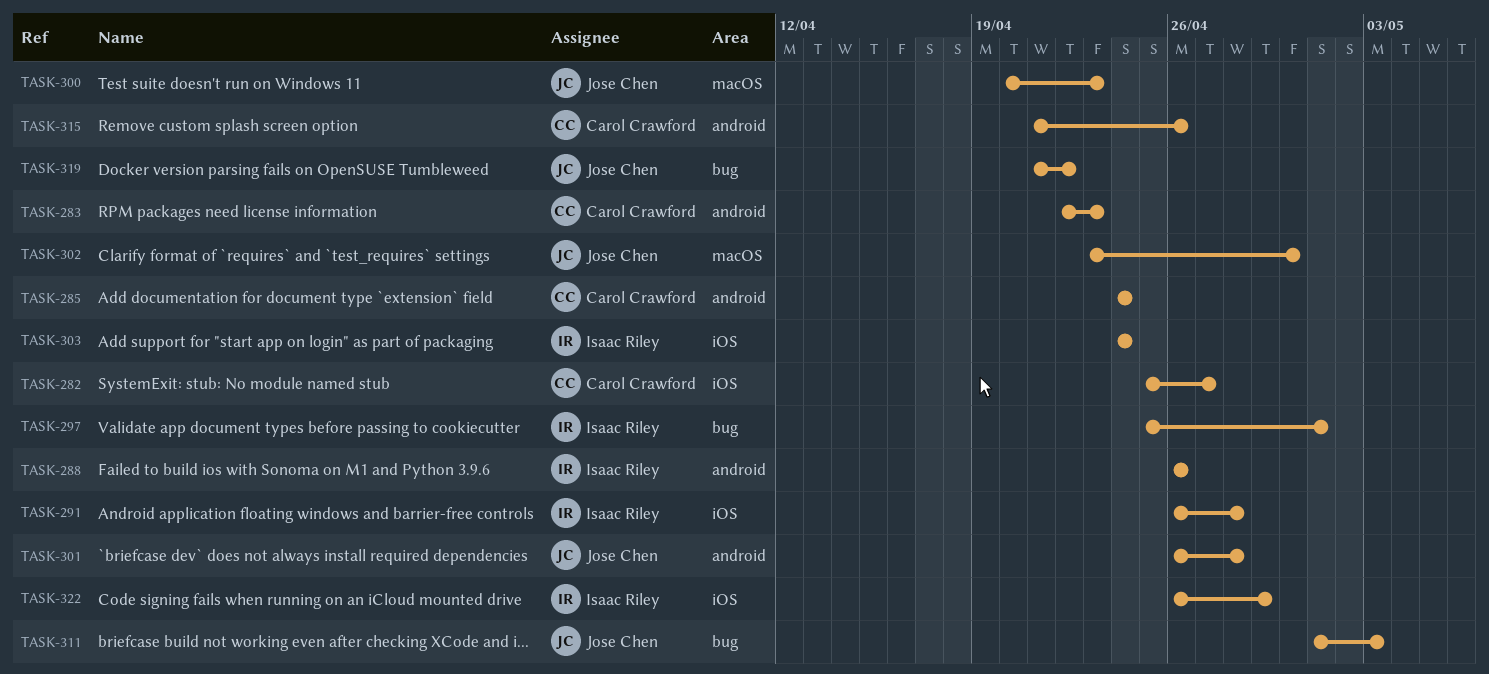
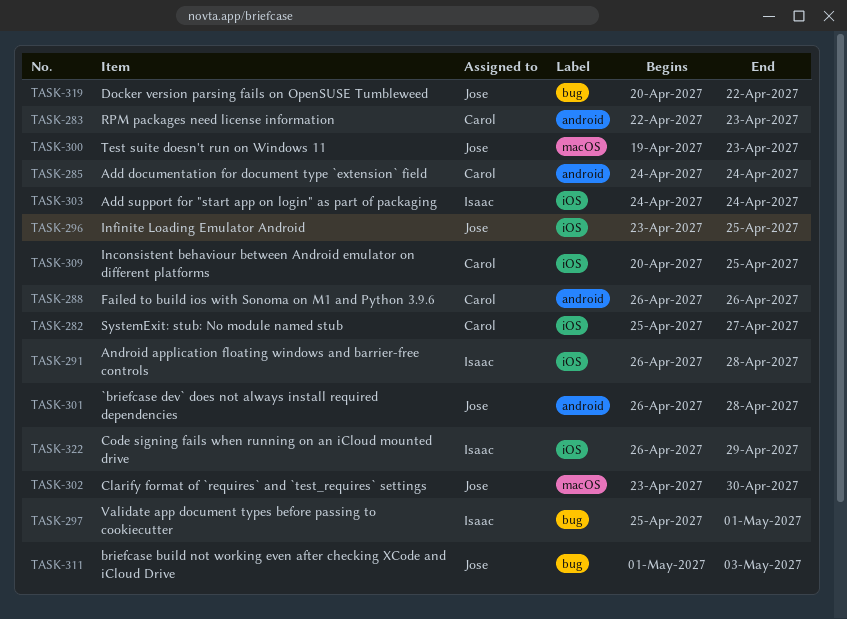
TASK-288, owner: Isaac Riley -> Carol Crawford
TASK-296: none -> present
TASK-300, start: Apr 20 -> Apr 19
TASK-309: none -> present
TASK-315: present -> none
TASK-319, start: Apr 21 -> Apr 20

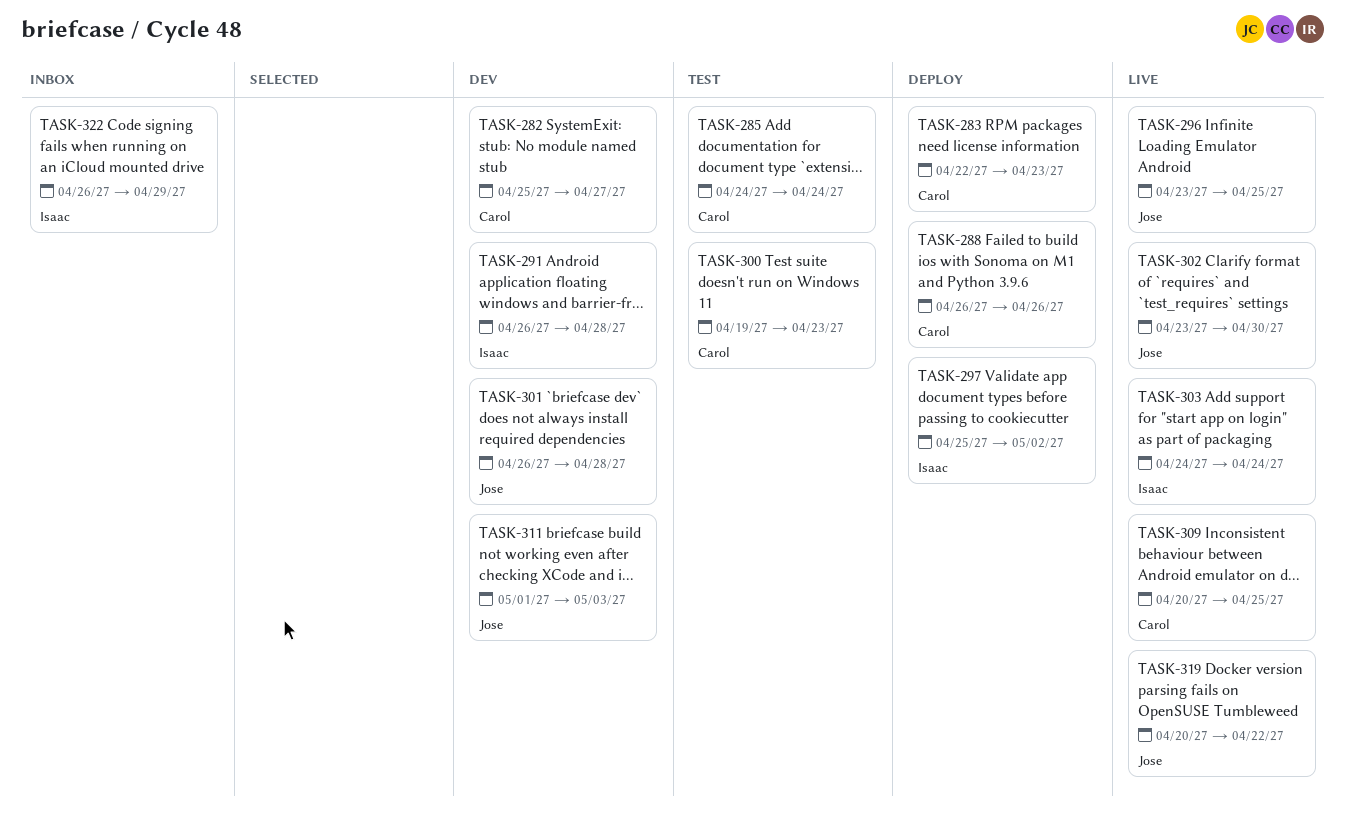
TASK-297, due: May 1 -> May 2
TASK-300, owner: Jose -> Carol

